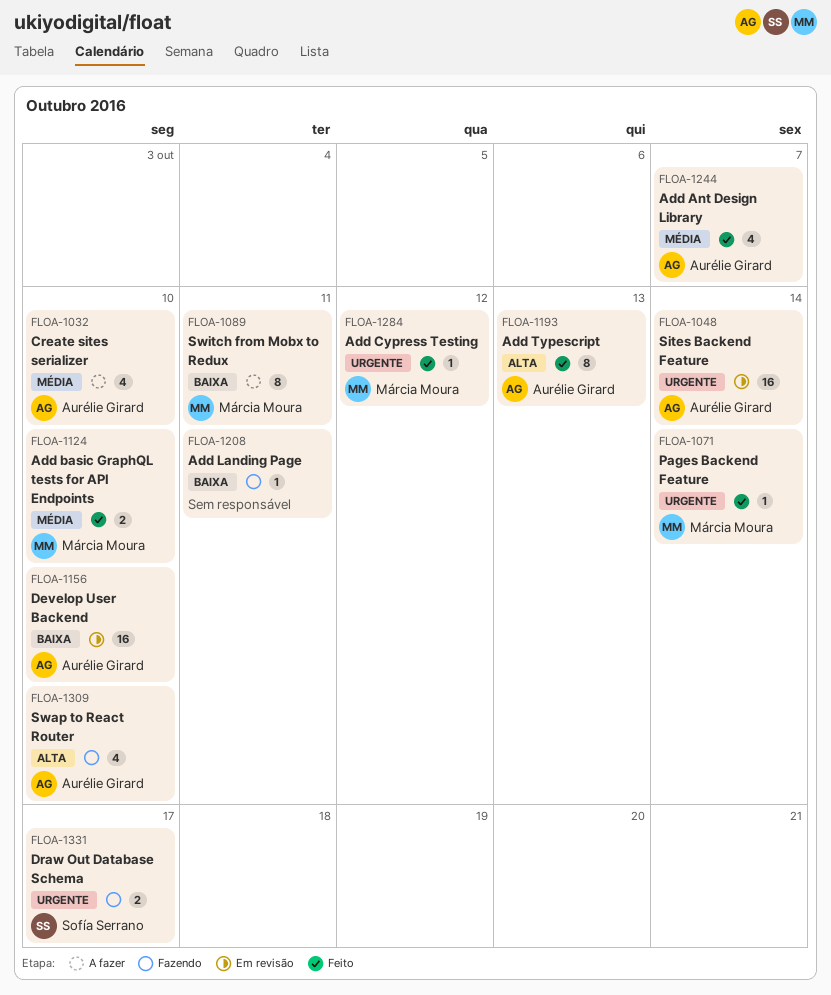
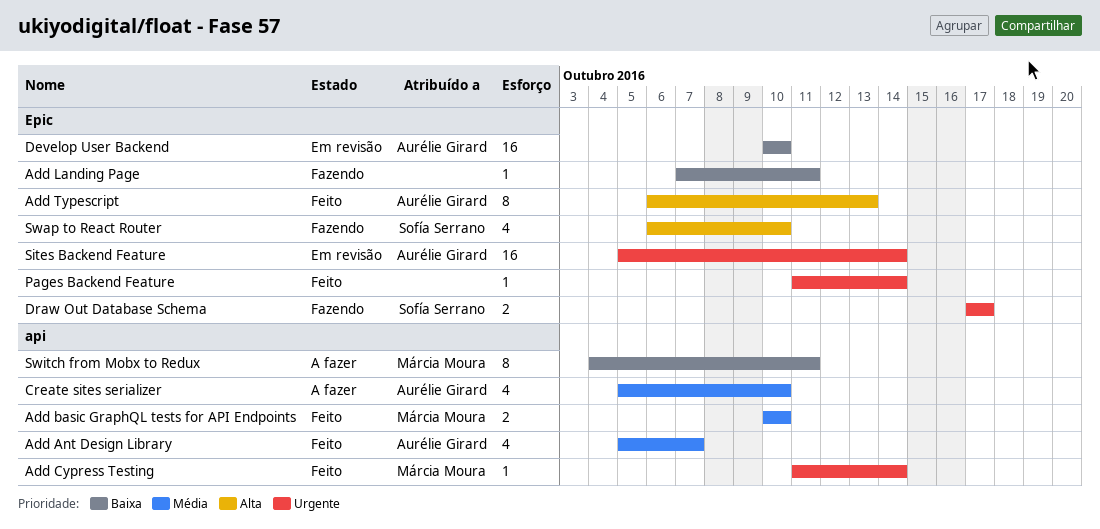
Add Cypress Testing, due: Oct 12 -> Oct 14
Pages Backend Feature, owner: Márcia Moura -> none
Swap to React Router, owner: Aurélie Girard -> Sofía Serrano

